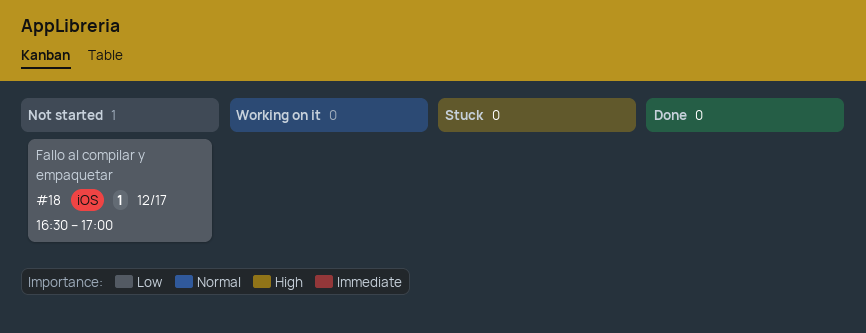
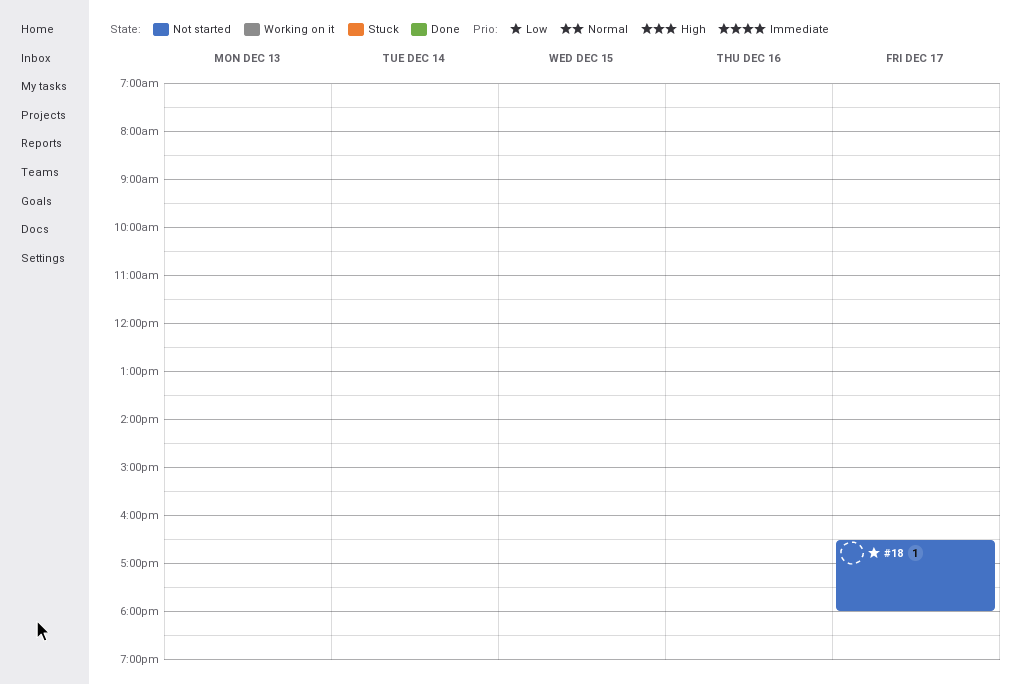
#18, ends: 17:00 -> 18:00

